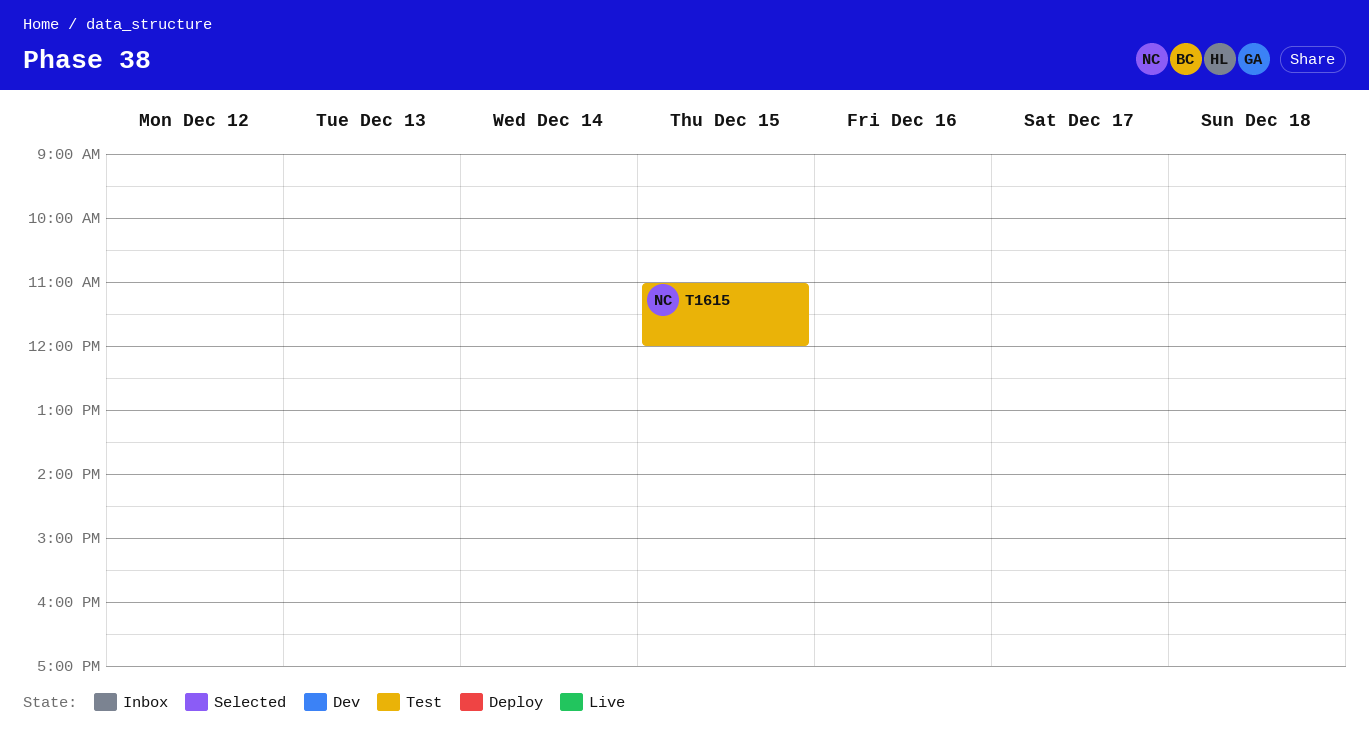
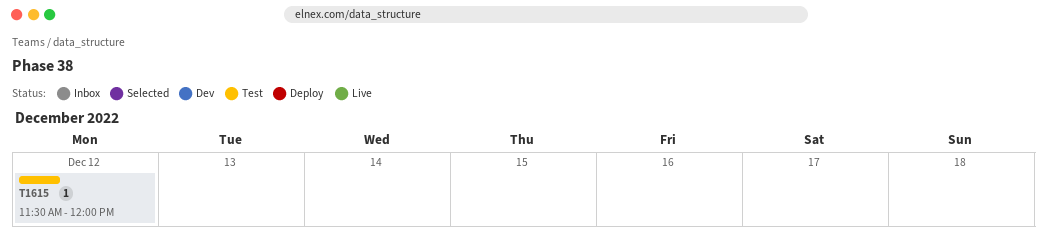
T1615, day: Dec 15 -> Dec 12
T1615, begins: 11:00 -> 11:30

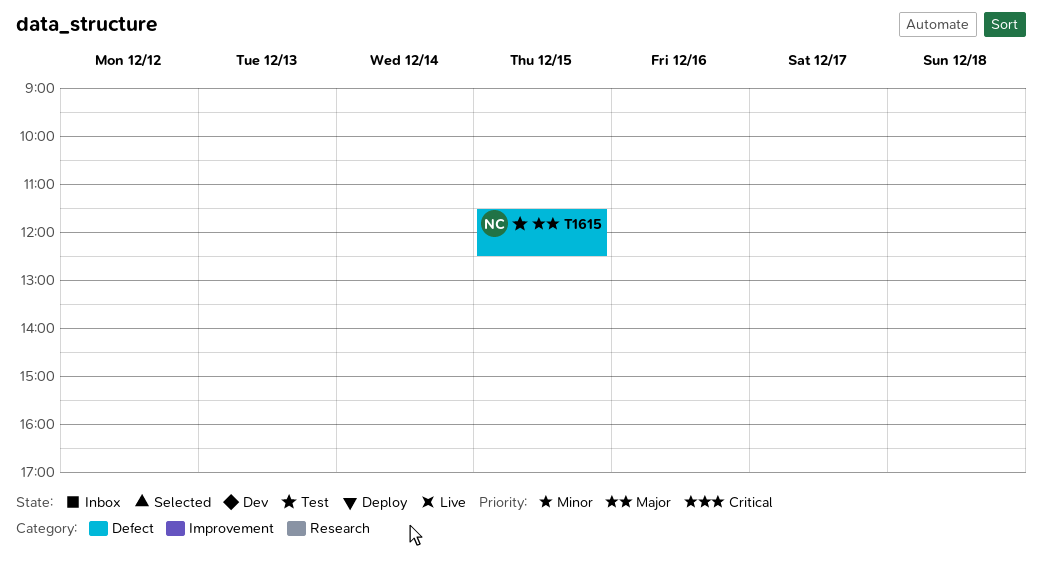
T1615, day: Dec 12 -> Dec 15
T1615, ends: 12:00 -> 12:30

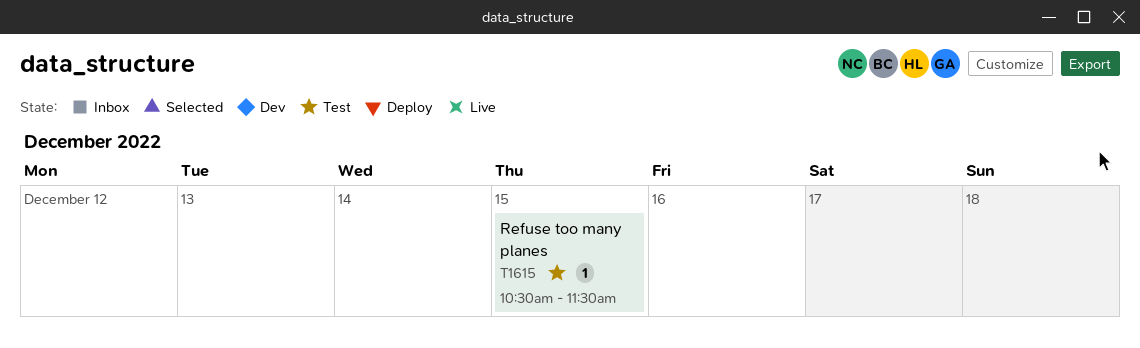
T1615, begins: 11:30 -> 10:30
T1615, ends: 12:30 -> 11:30

